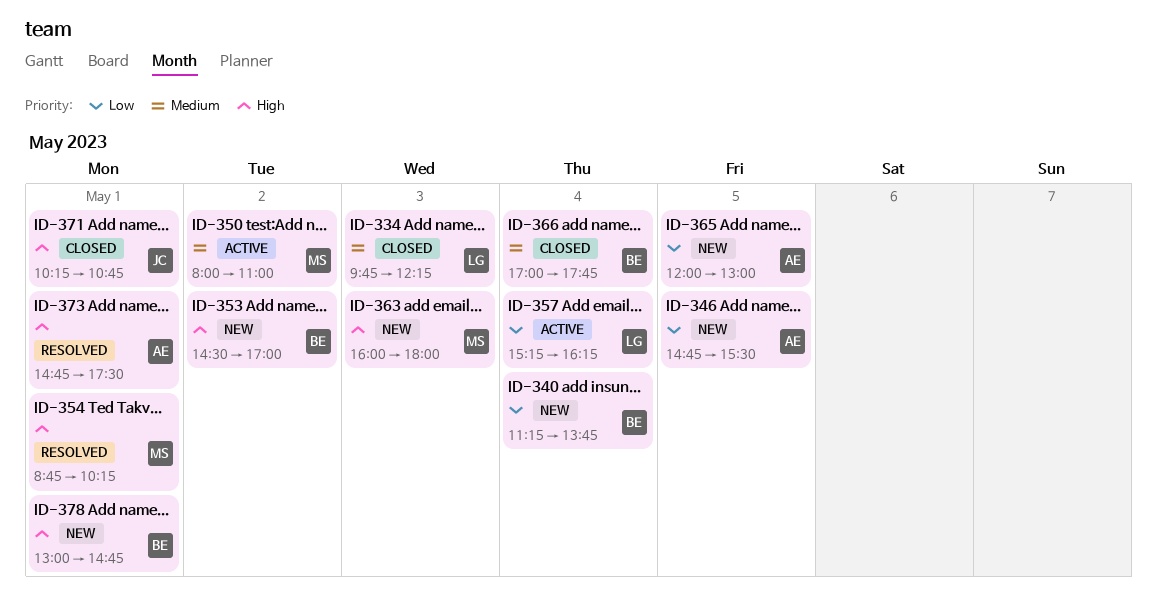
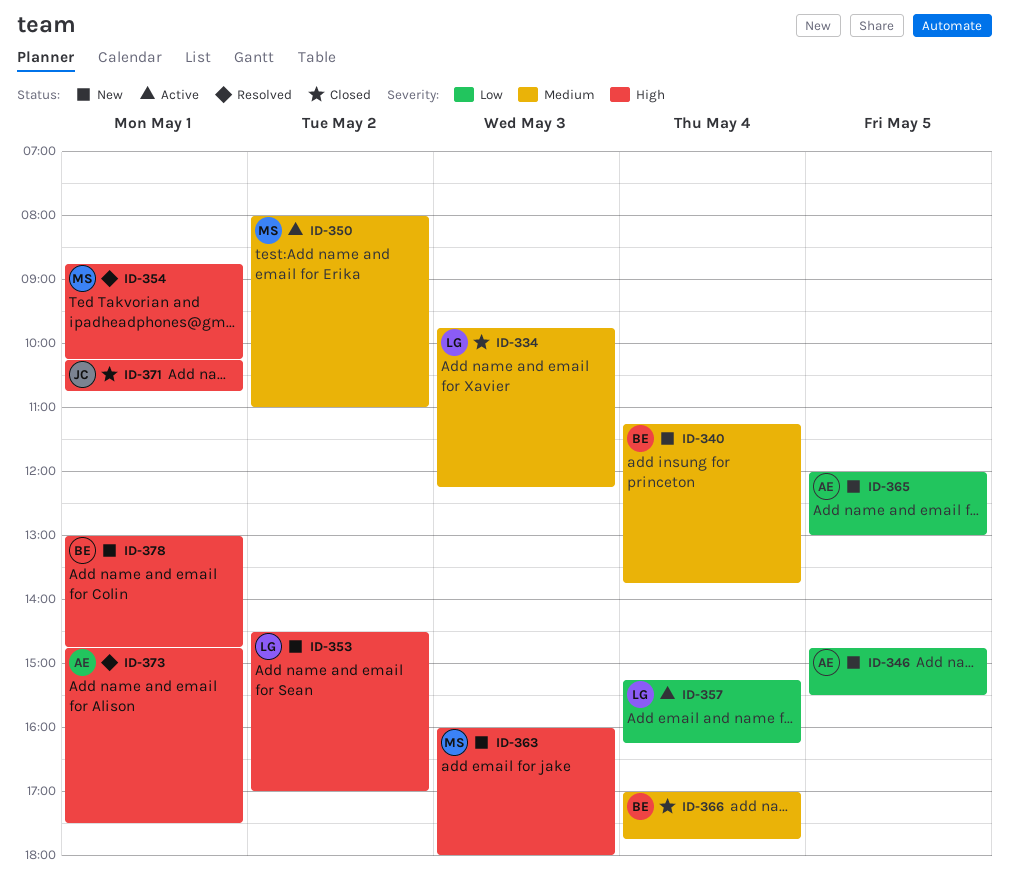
ID-340, priority: Low -> Medium
ID-353, owner: BE -> LG

